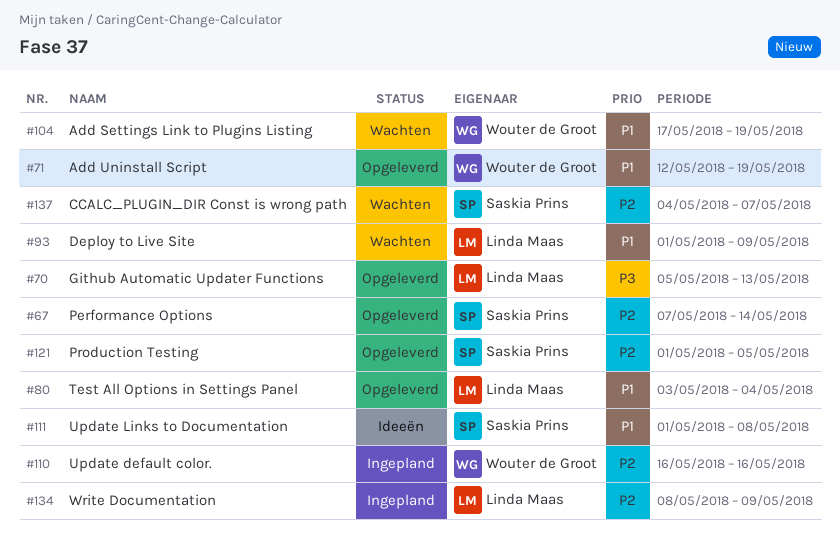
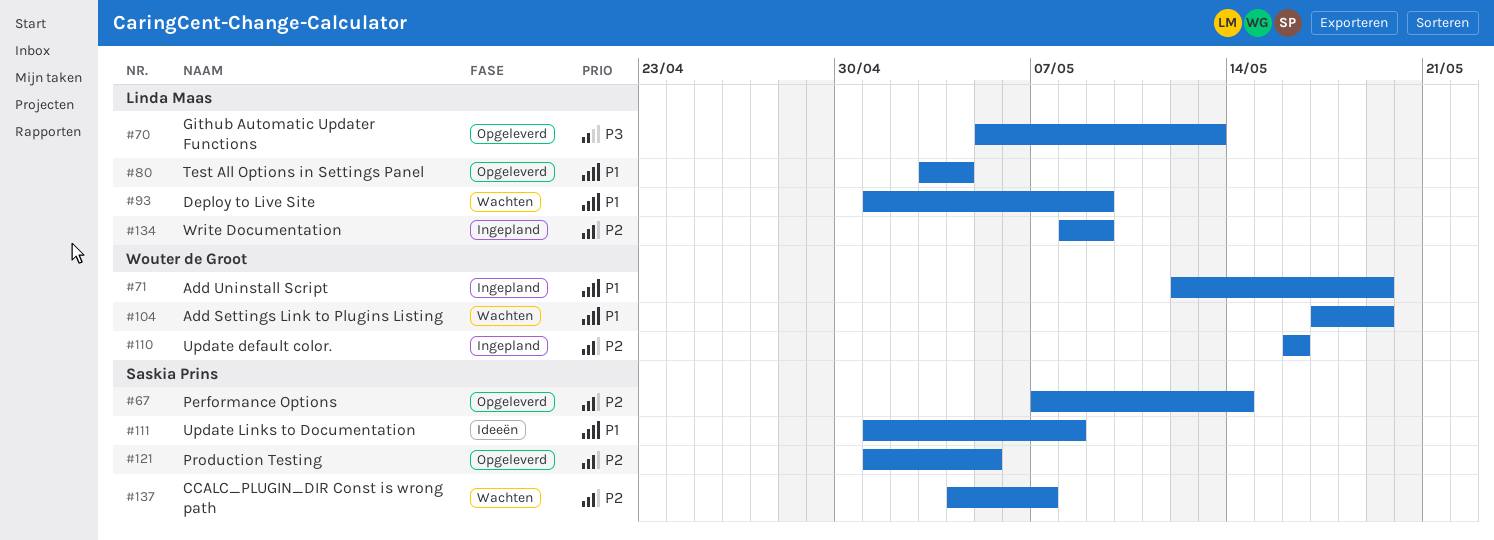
#71, status: Opgeleverd -> Ingepland

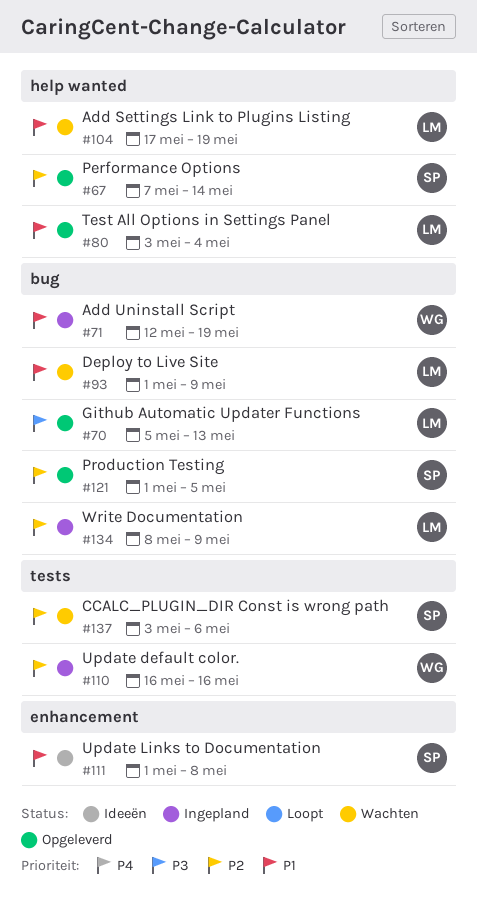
#104, owner: Wouter de Groot -> Linda Maas
#137, start: May 4 -> May 3
#137, due: May 7 -> May 6

